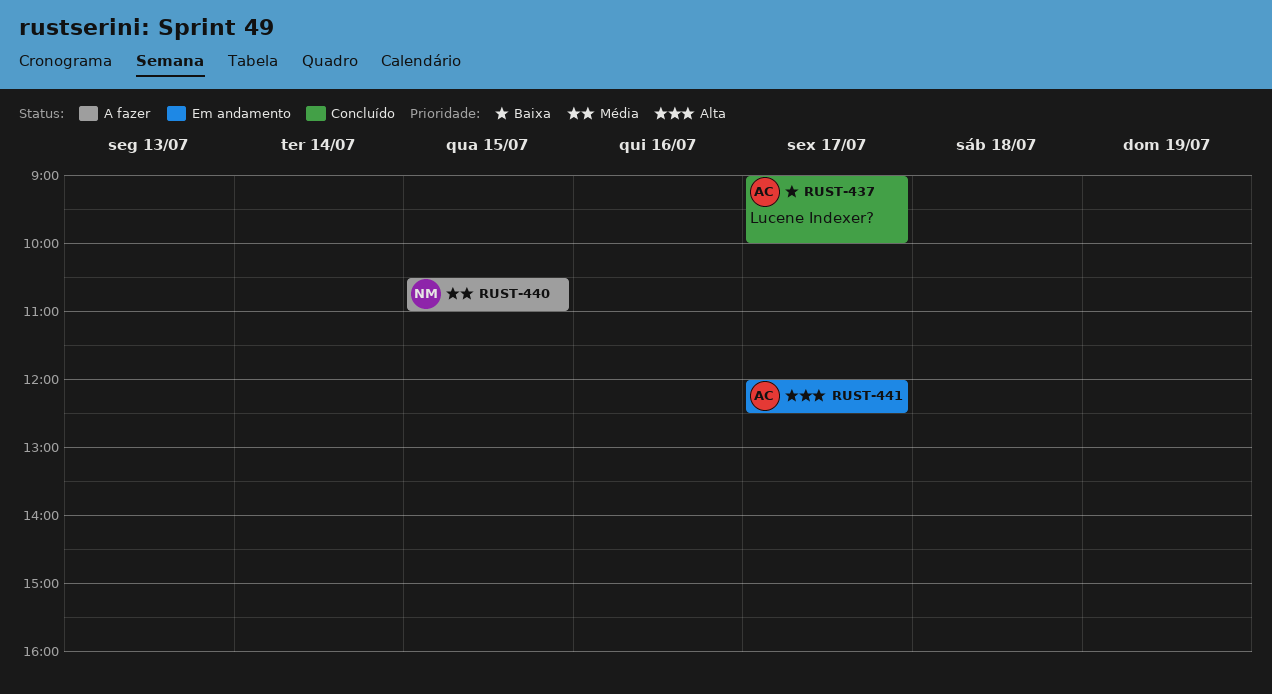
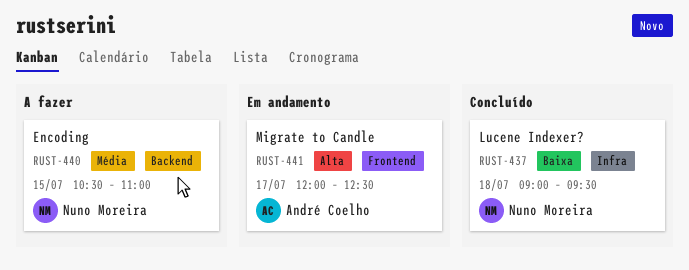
RUST-437, owner: André Coelho -> Nuno Moreira
RUST-437, day: Jul 17 -> Jul 18
RUST-437, ends: 10:00 -> 09:30

